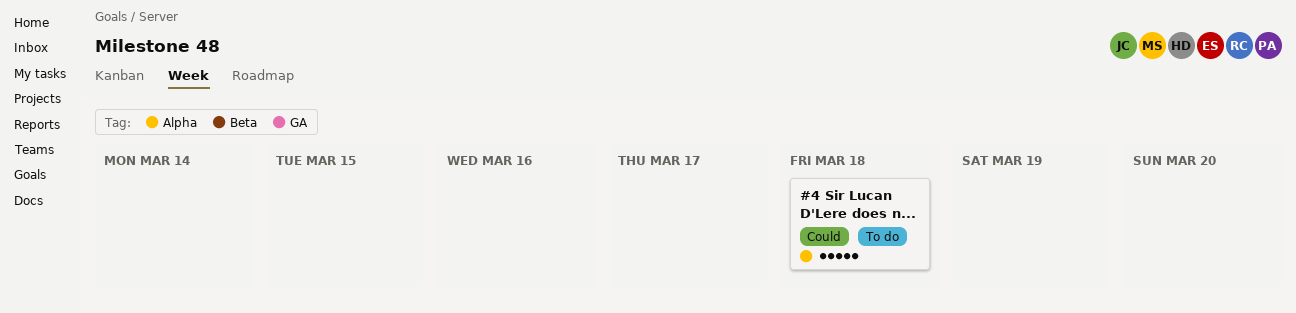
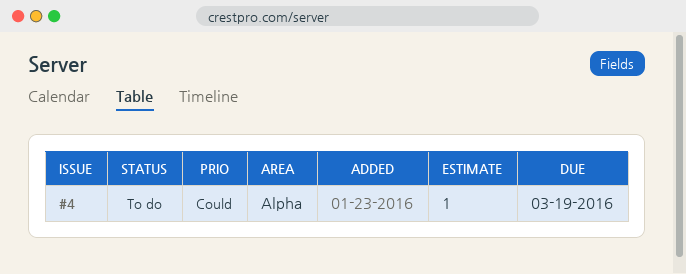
#4, estimate: 5 -> 1
#4, due: Mar 18 -> Mar 19

